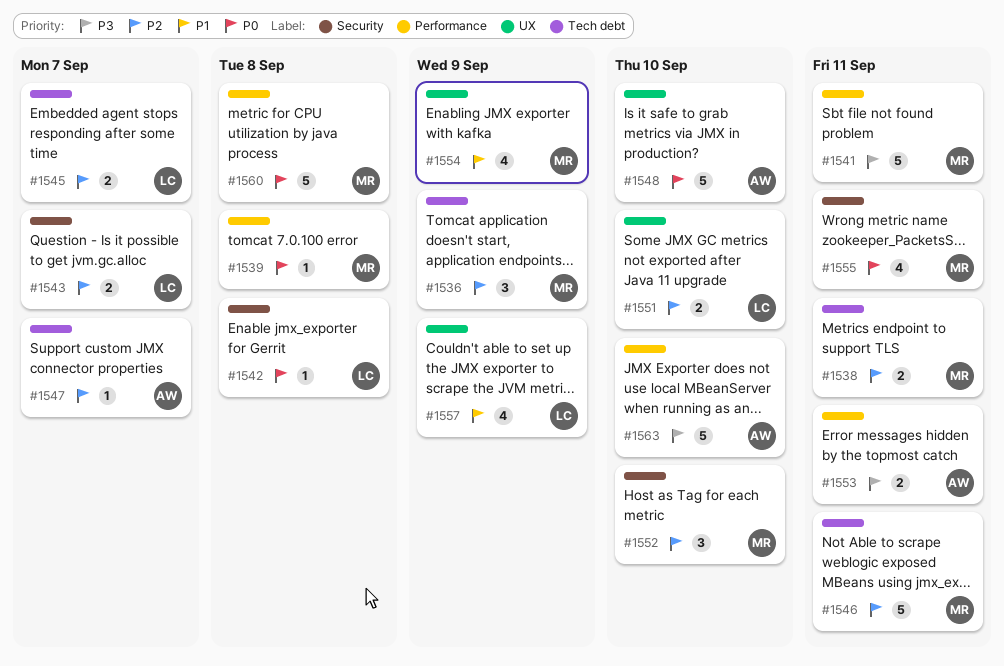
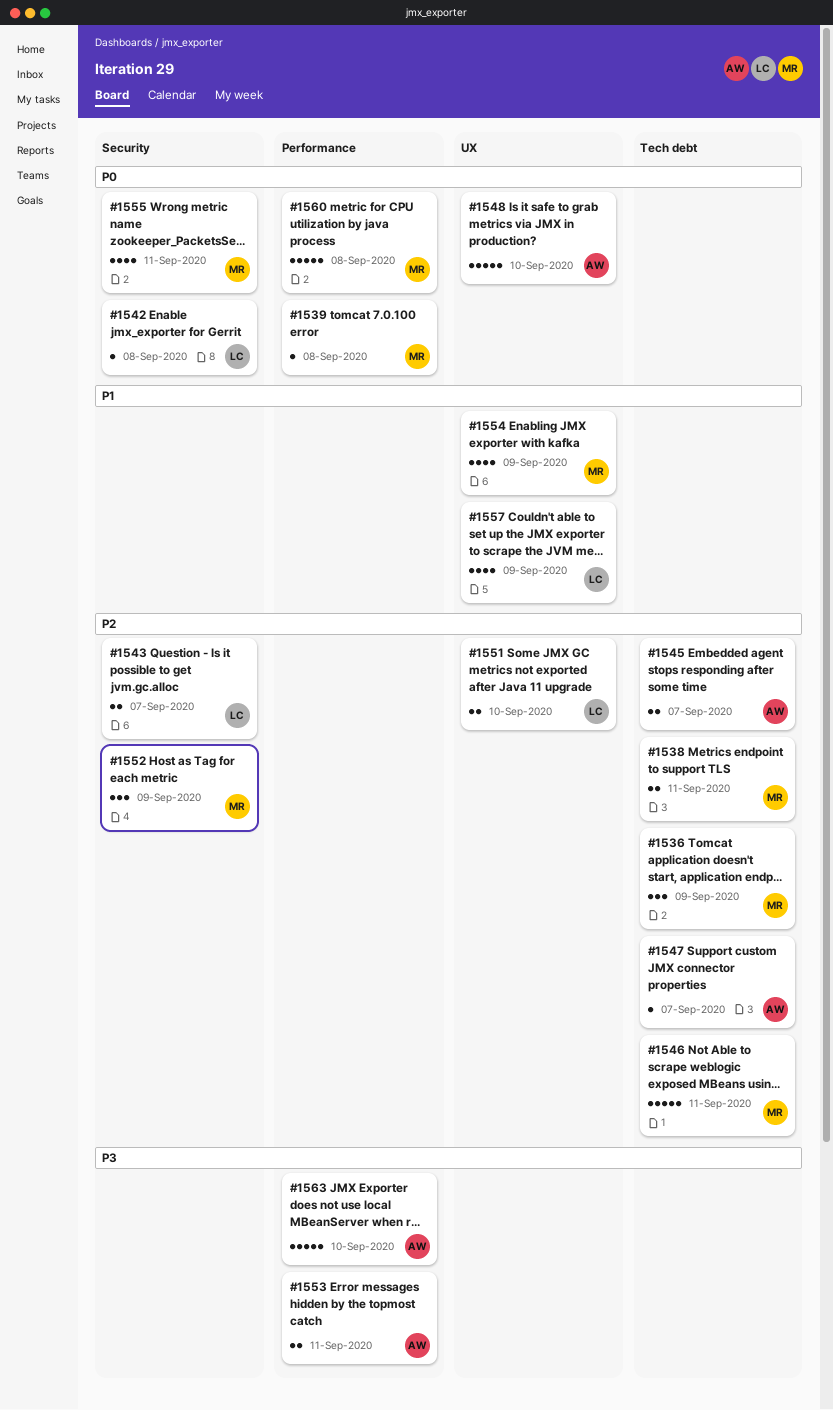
#1541: present -> none
#1545, owner: LC -> AW
#1552, due: Sep 10 -> Sep 9

